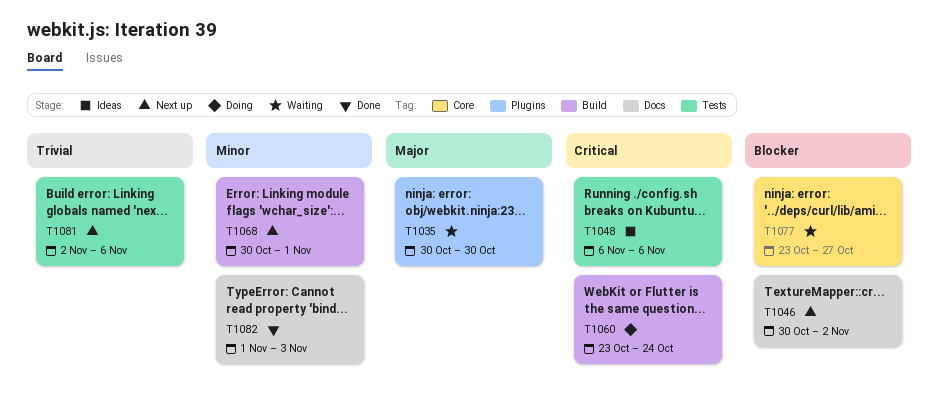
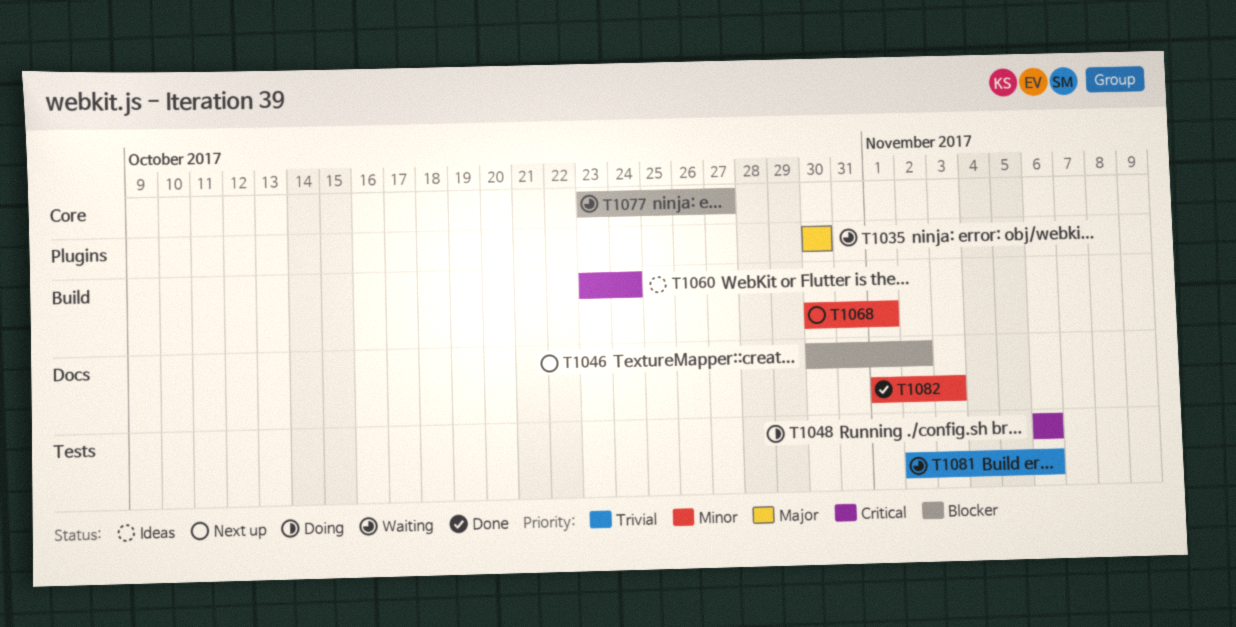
T1048, status: Ideas -> Doing
T1060, status: Doing -> Ideas
T1081, status: Next up -> Waiting

